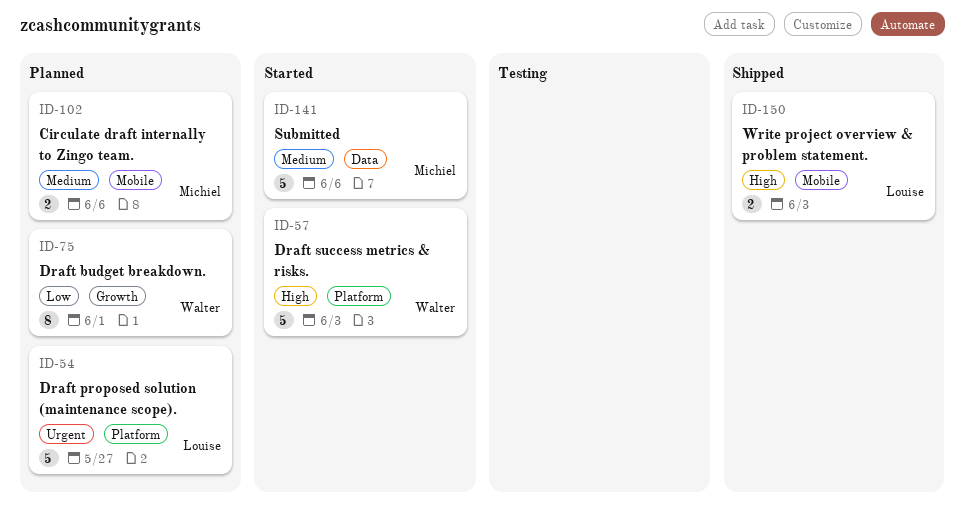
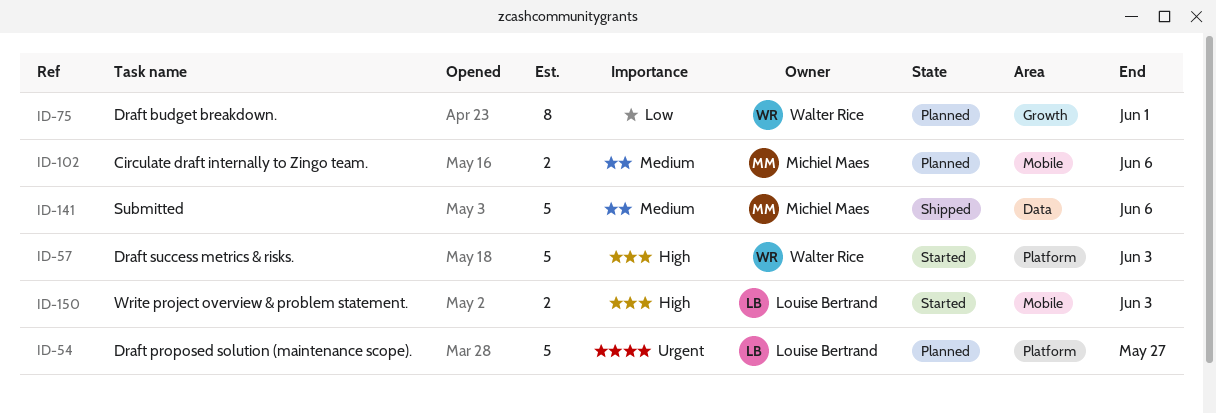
ID-141, status: Started -> Shipped
ID-150, status: Shipped -> Started

